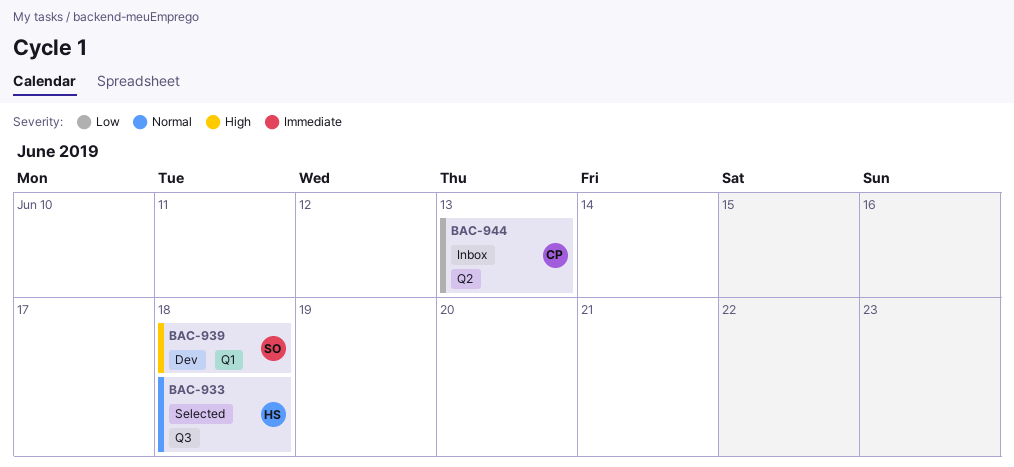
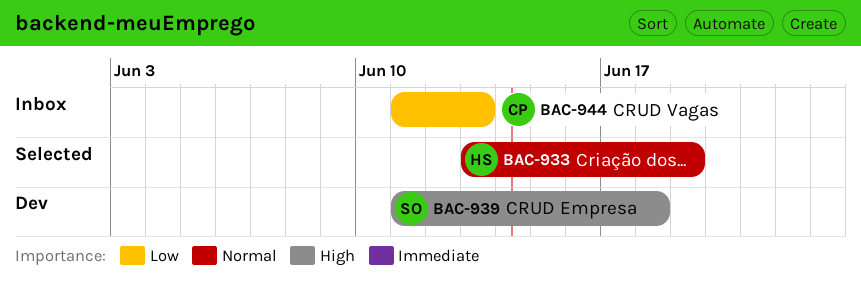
BAC-933, due: Jun 18 -> Jun 19

